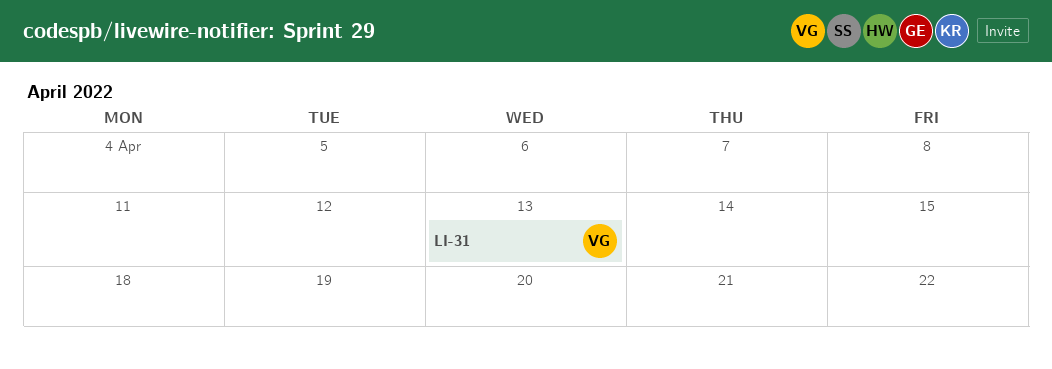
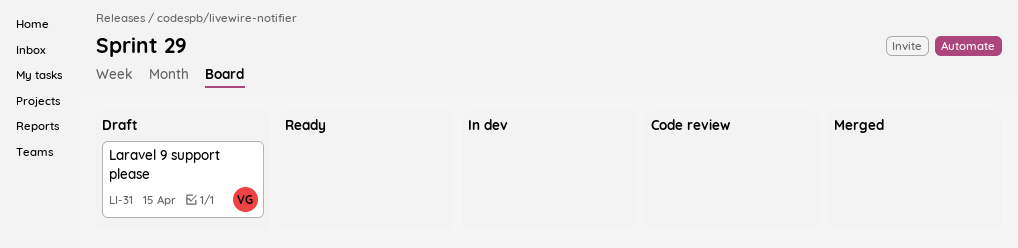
LI-31, due: Apr 13 -> Apr 15

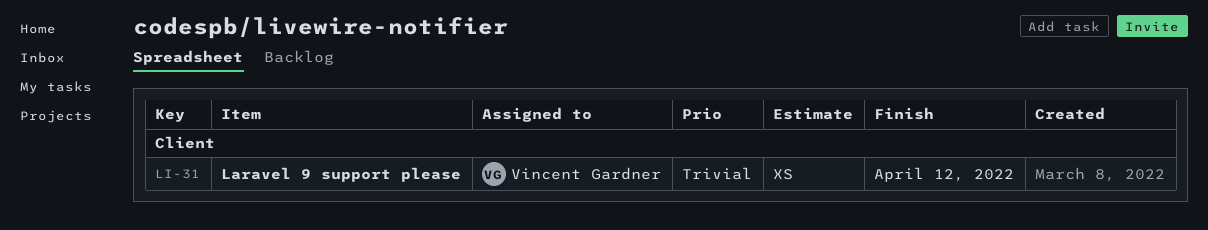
LI-31, due: Apr 15 -> Apr 12

